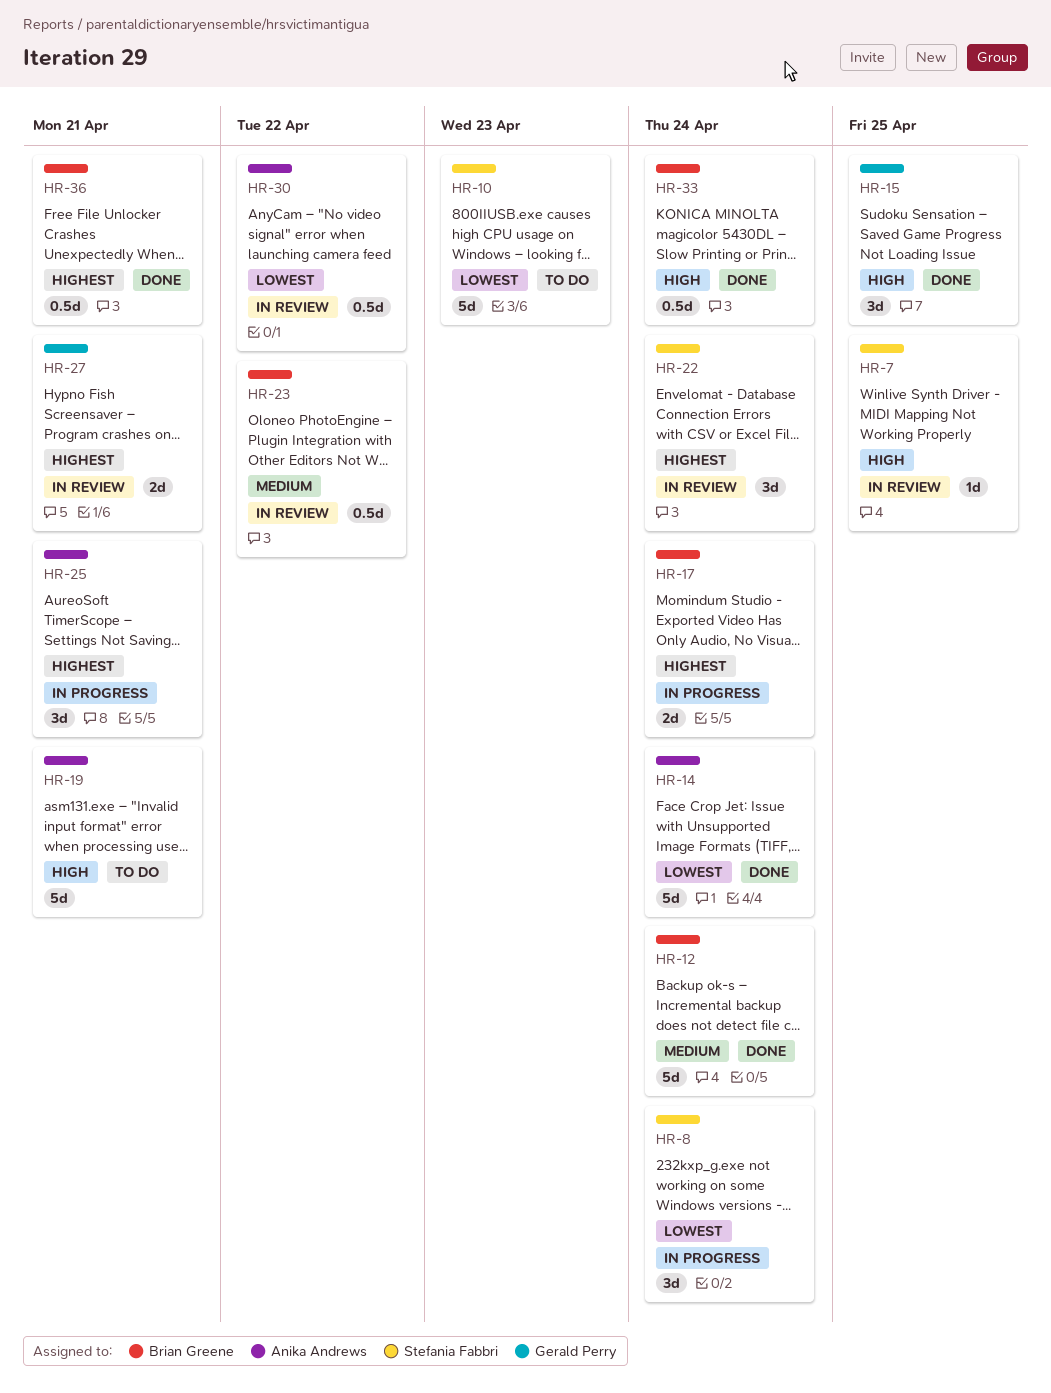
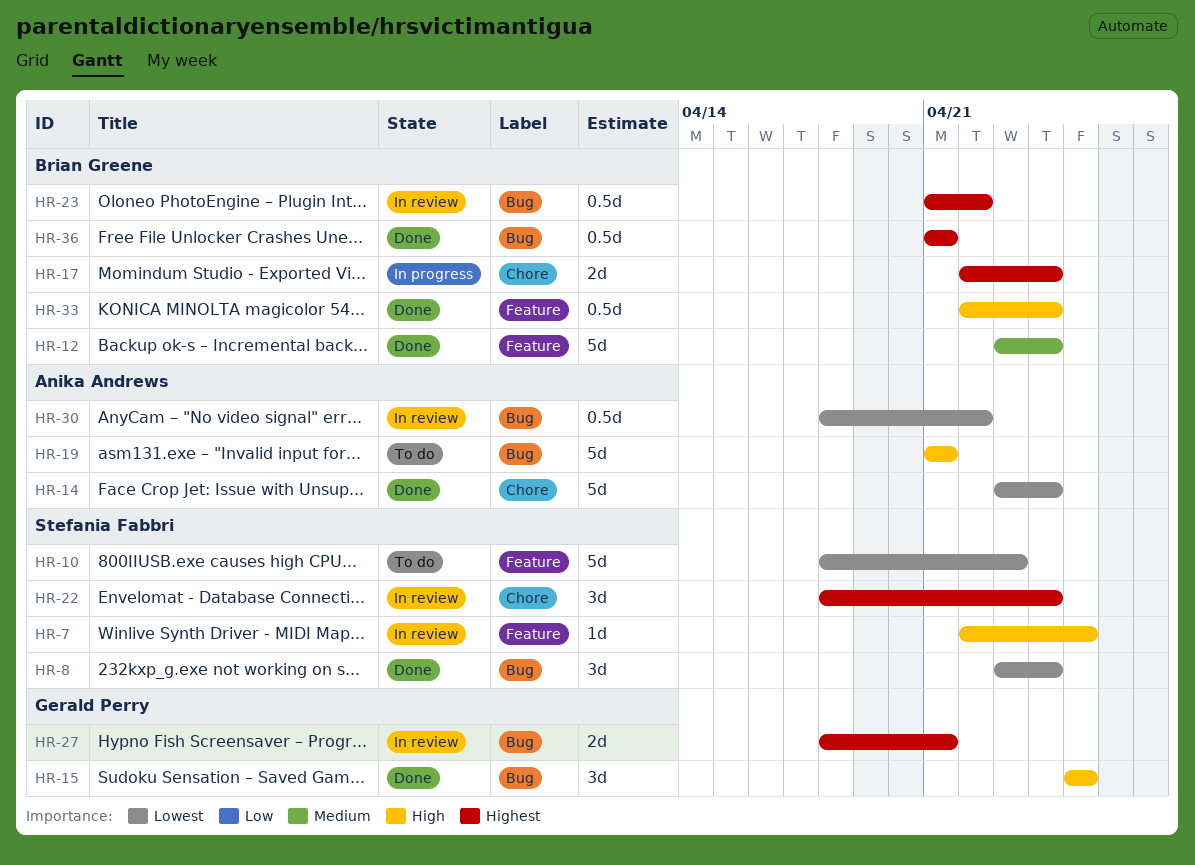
HR-8, status: In progress -> Done
HR-23, priority: Medium -> Highest
HR-25: present -> none

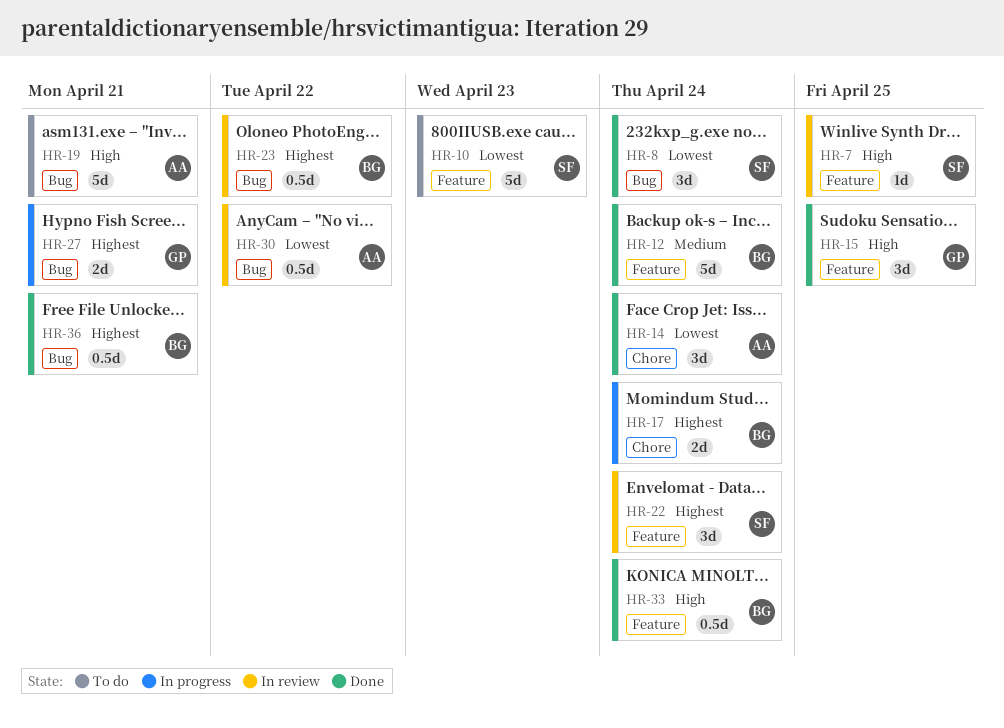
HR-14, estimate: 5d -> 3d
HR-15, label: Bug -> Feature
HR-22, label: Chore -> Feature
HR-27, status: In review -> In progress

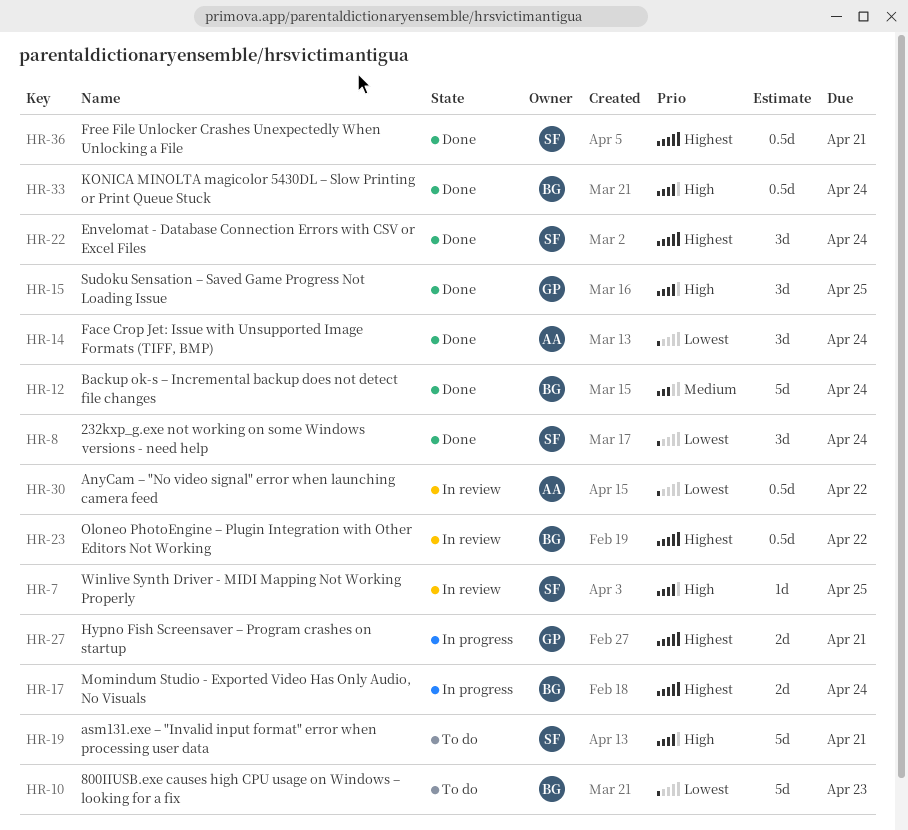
HR-10, owner: SF -> BG
HR-19, owner: AA -> SF
HR-22, status: In review -> Done
HR-36, owner: BG -> SF

